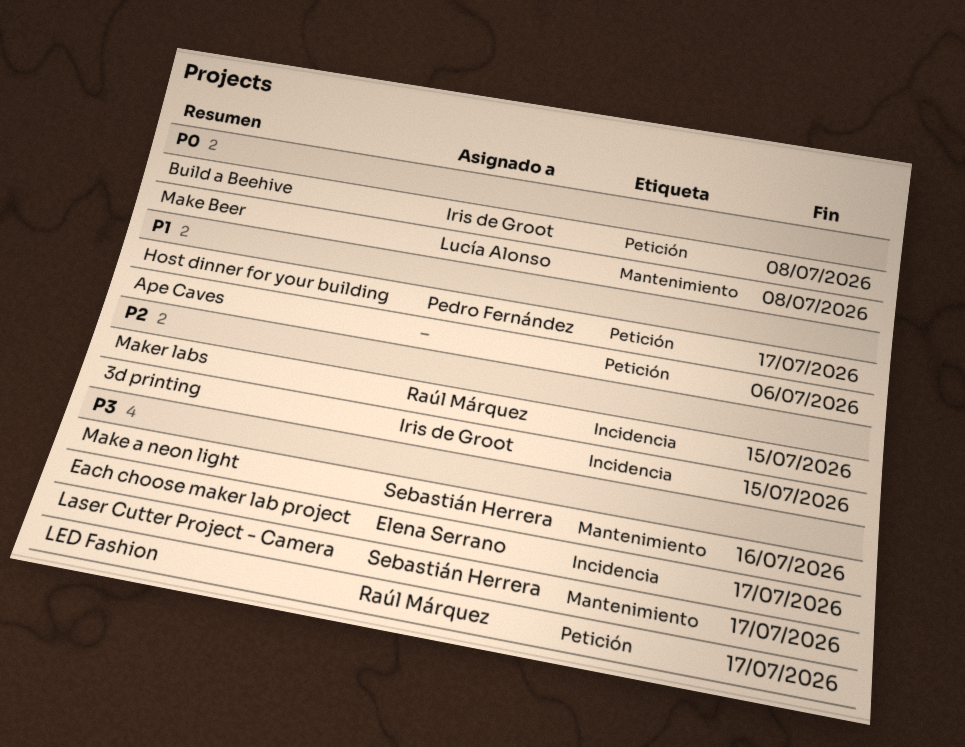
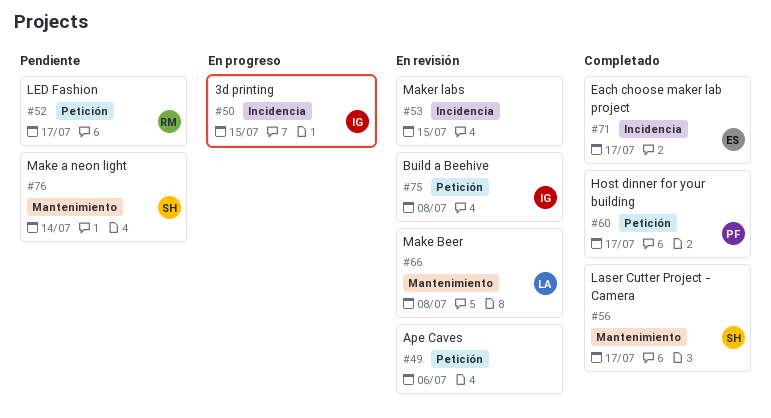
Make a neon light, due: Jul 16 -> Jul 14
Maker labs, owner: Raúl Márquez -> none

